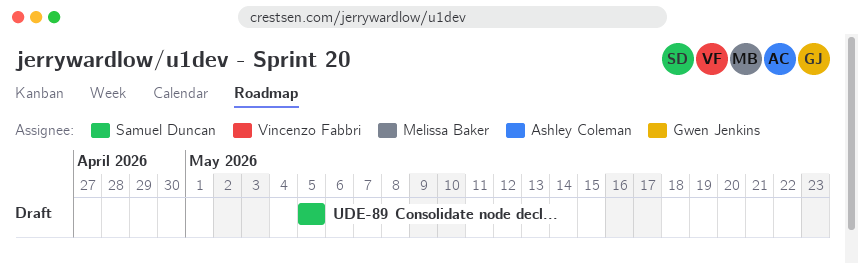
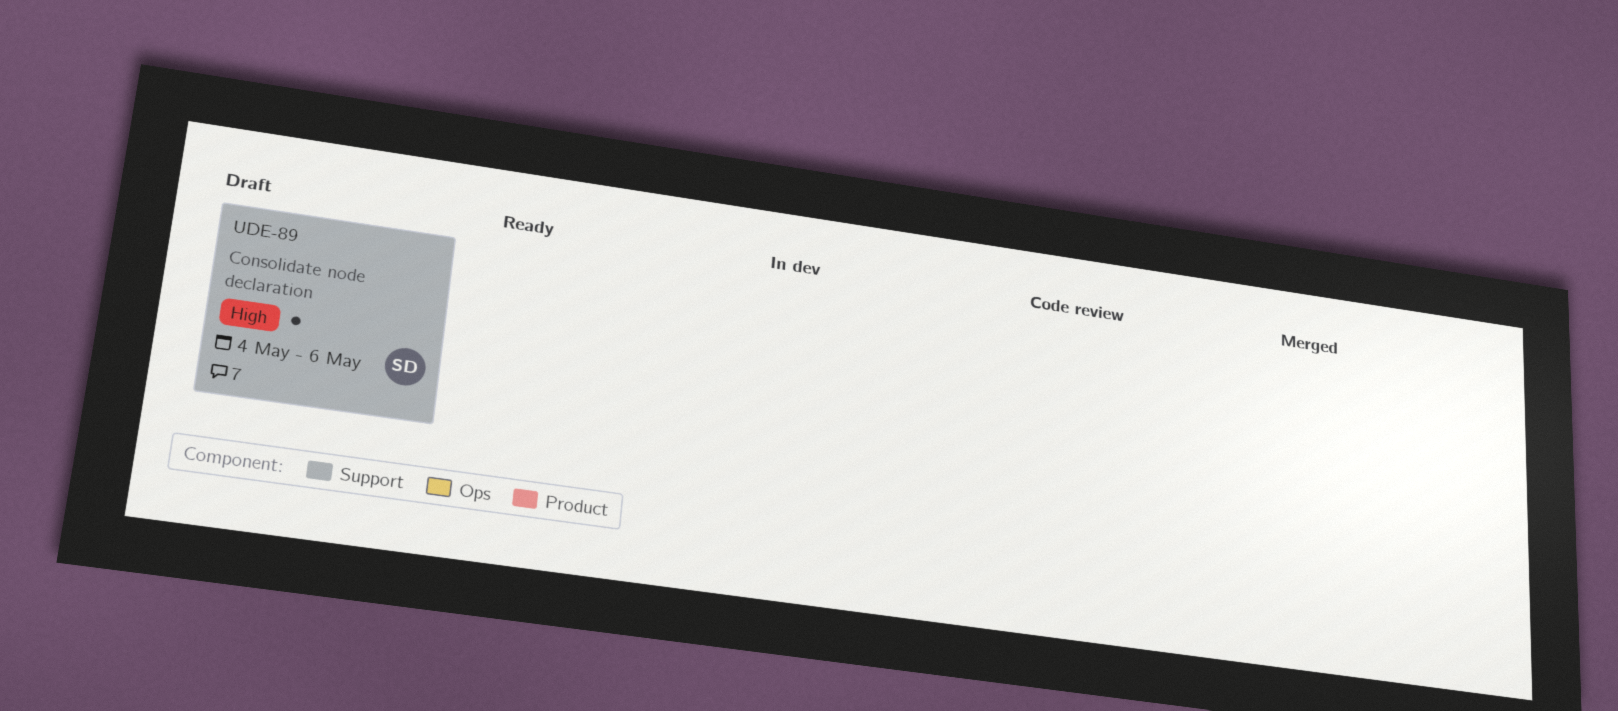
UDE-89, start: May 5 -> May 4
UDE-89, due: May 5 -> May 6

